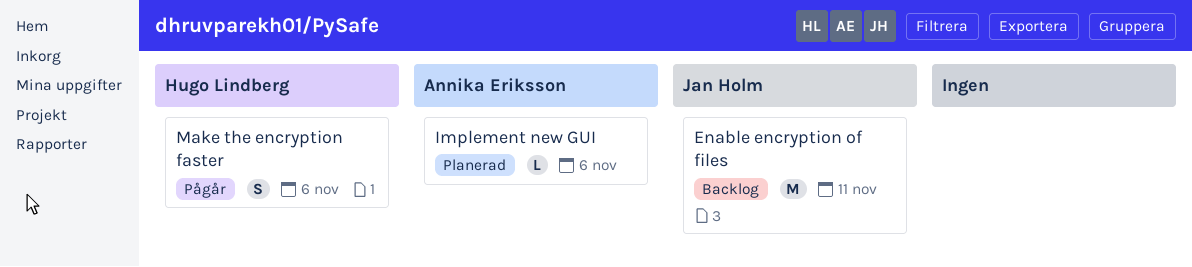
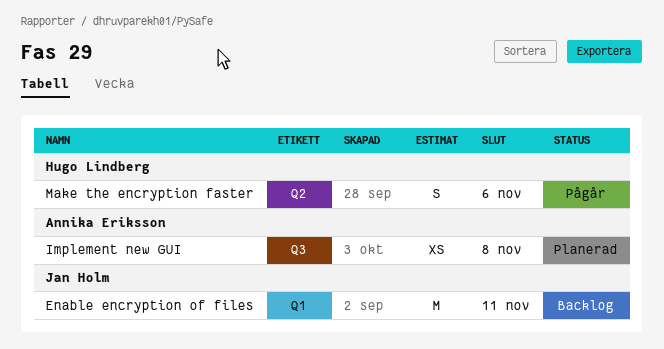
Implement new GUI, estimate: L -> XS
Implement new GUI, due: Nov 6 -> Nov 8

